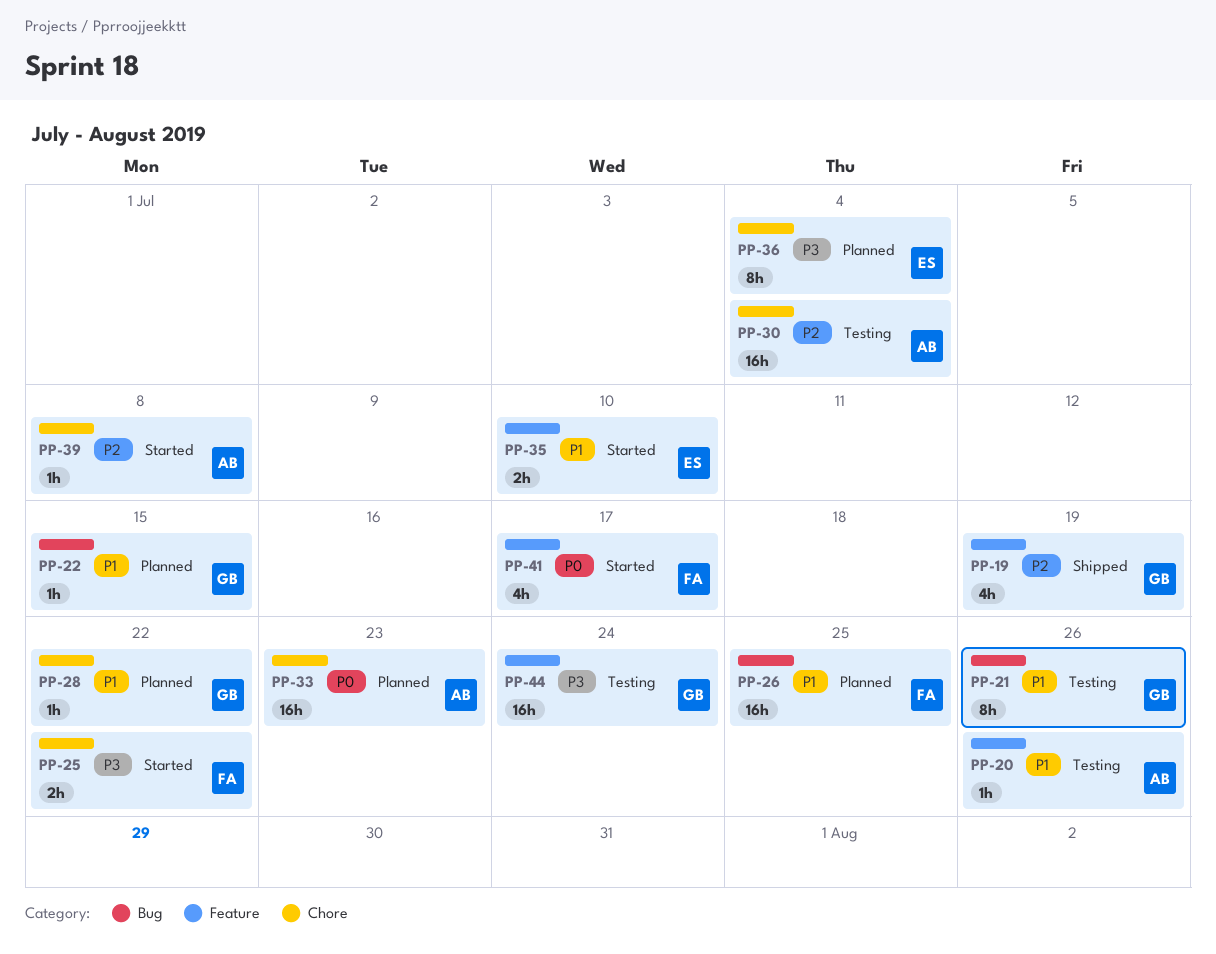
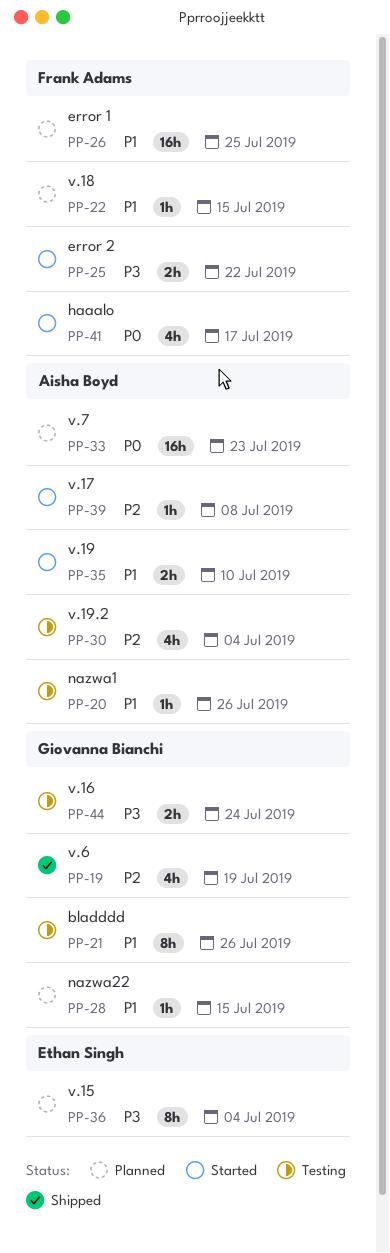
PP-22, owner: Giovanna Bianchi -> Frank Adams
PP-28, due: Jul 22 -> Jul 15
PP-30, estimate: 16h -> 4h
PP-35, owner: Ethan Singh -> Aisha Boyd
PP-44, estimate: 16h -> 2h

